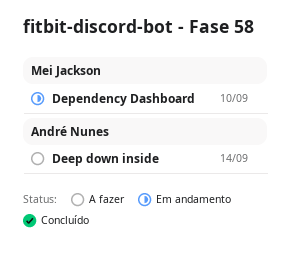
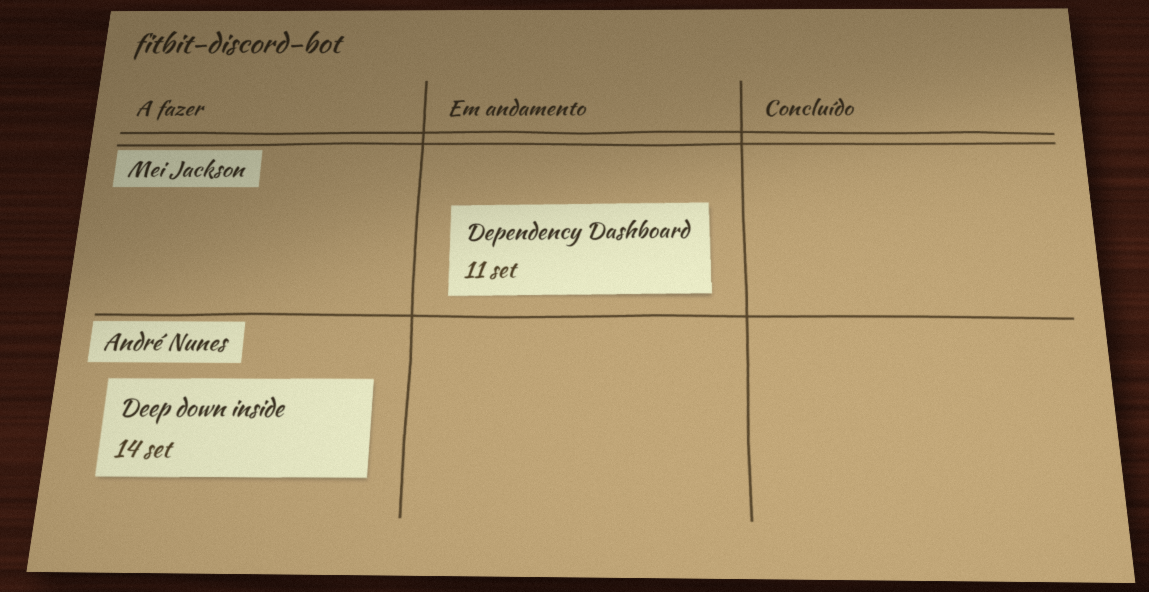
Dependency Dashboard, due: Sep 10 -> Sep 11

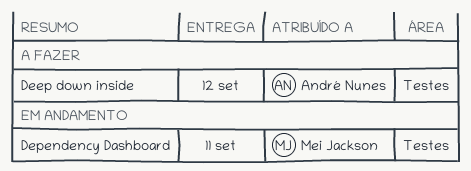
Deep down inside, due: Sep 14 -> Sep 12

